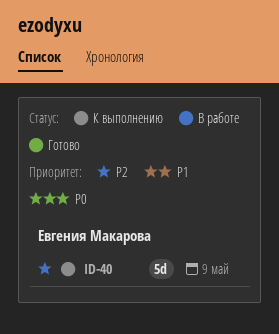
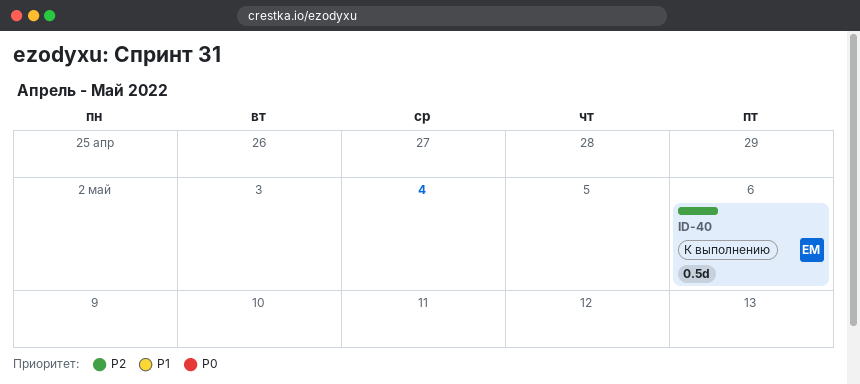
ID-40, estimate: 5d -> 0.5d
ID-40, due: May 9 -> May 6

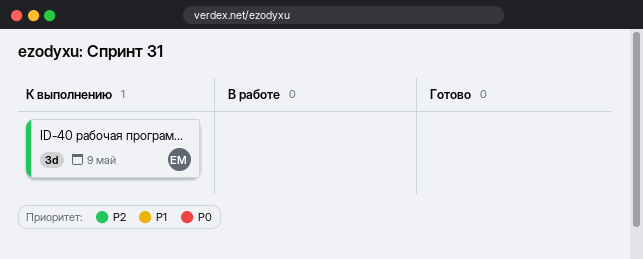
ID-40, estimate: 0.5d -> 3d
ID-40, due: May 6 -> May 9

